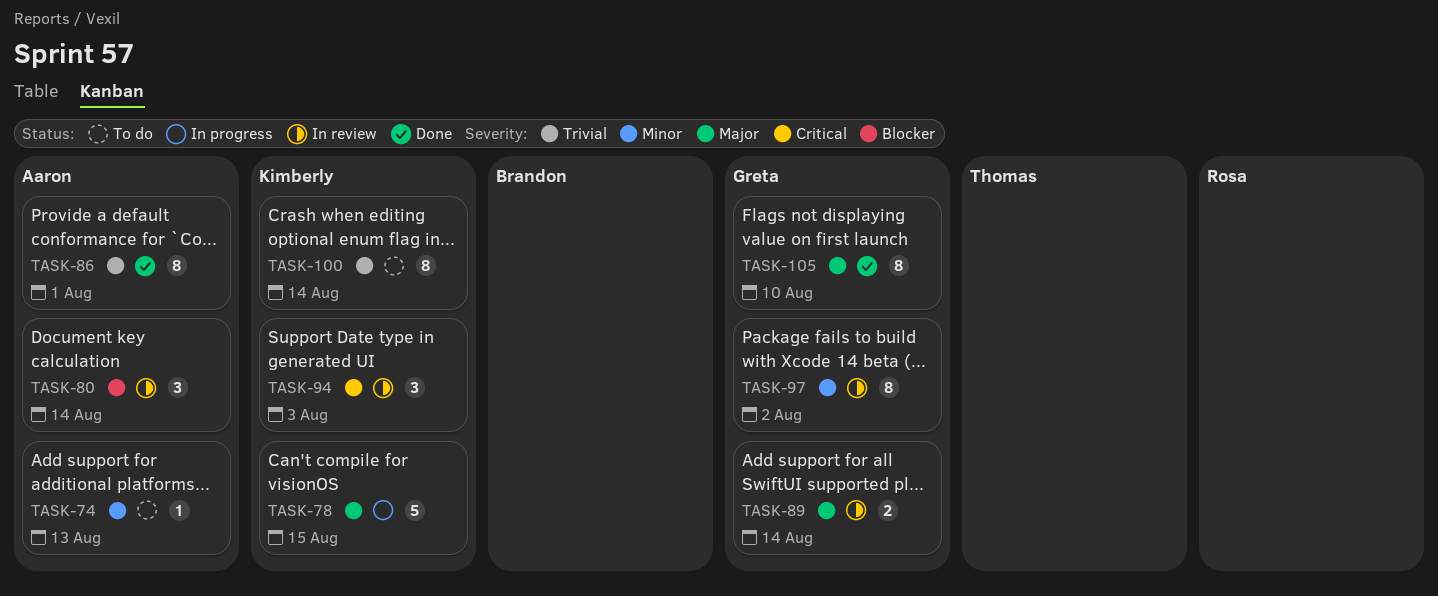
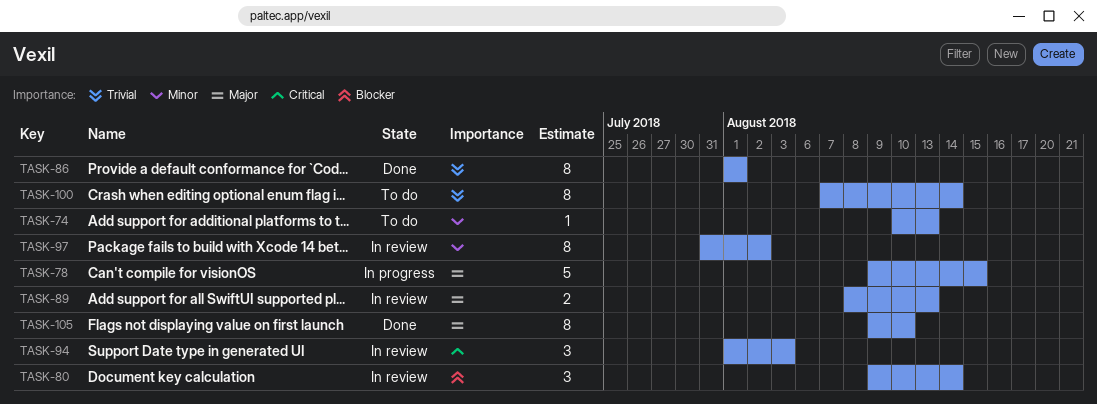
TASK-89, due: Aug 14 -> Aug 13

